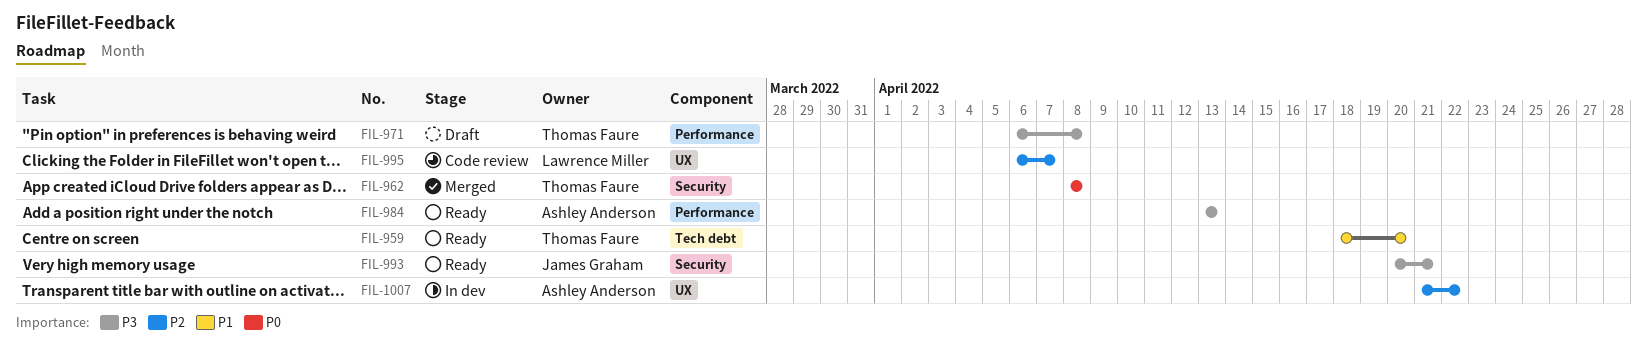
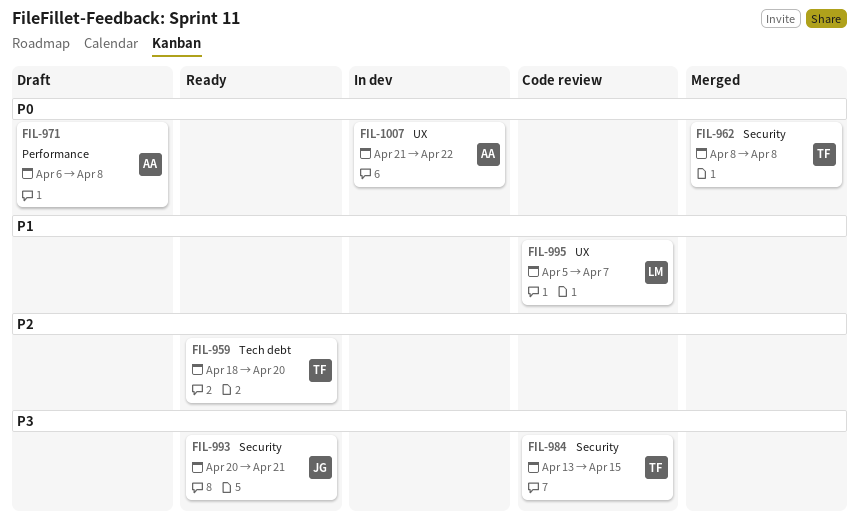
FIL-959, priority: P1 -> P2
FIL-971, owner: Thomas Faure -> Ashley Anderson
FIL-971, priority: P3 -> P0
FIL-984, status: Ready -> Code review
FIL-984, owner: Ashley Anderson -> Thomas Faure
FIL-984, label: Performance -> Security
FIL-984, due: Apr 13 -> Apr 15
FIL-995, priority: P2 -> P1
FIL-995, start: Apr 6 -> Apr 5
FIL-1007, priority: P2 -> P0

